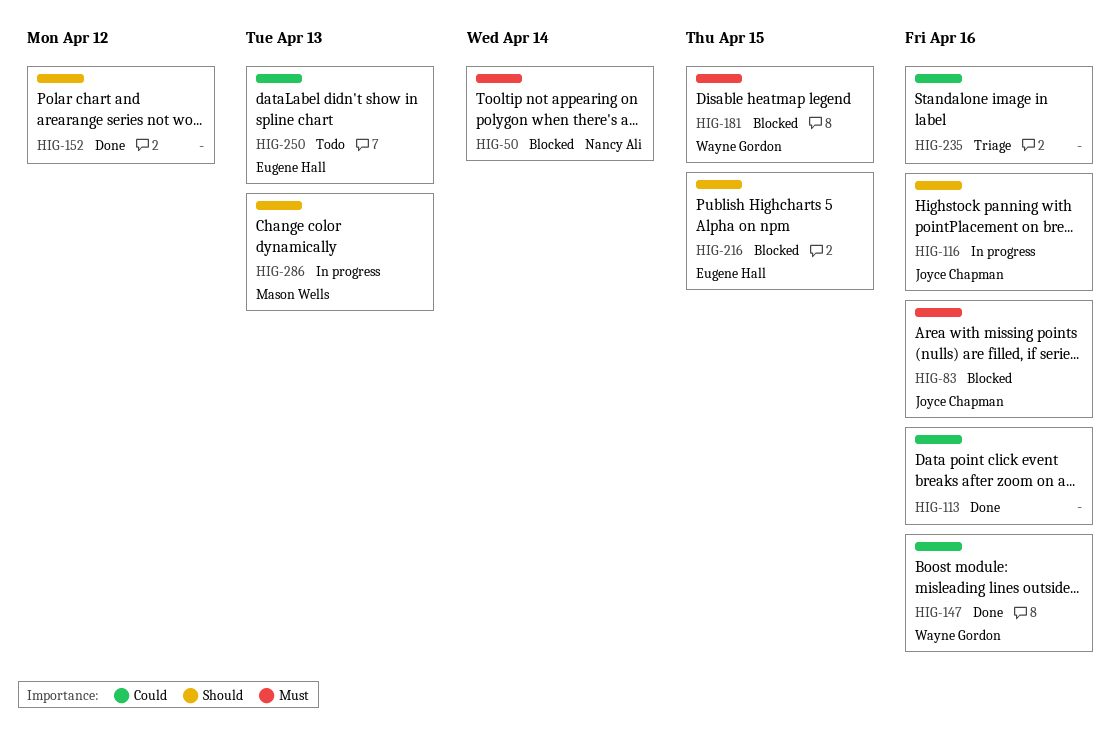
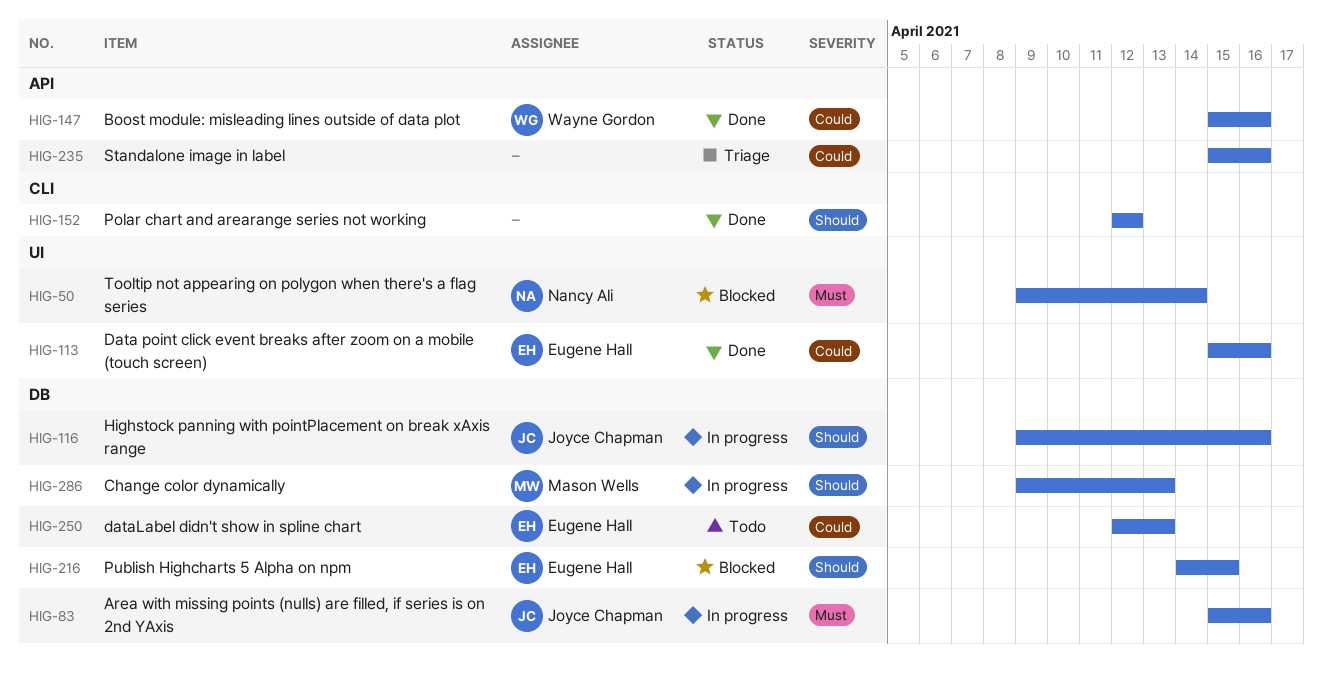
HIG-83, status: Blocked -> In progress
HIG-113, owner: none -> Eugene Hall
HIG-181: present -> none

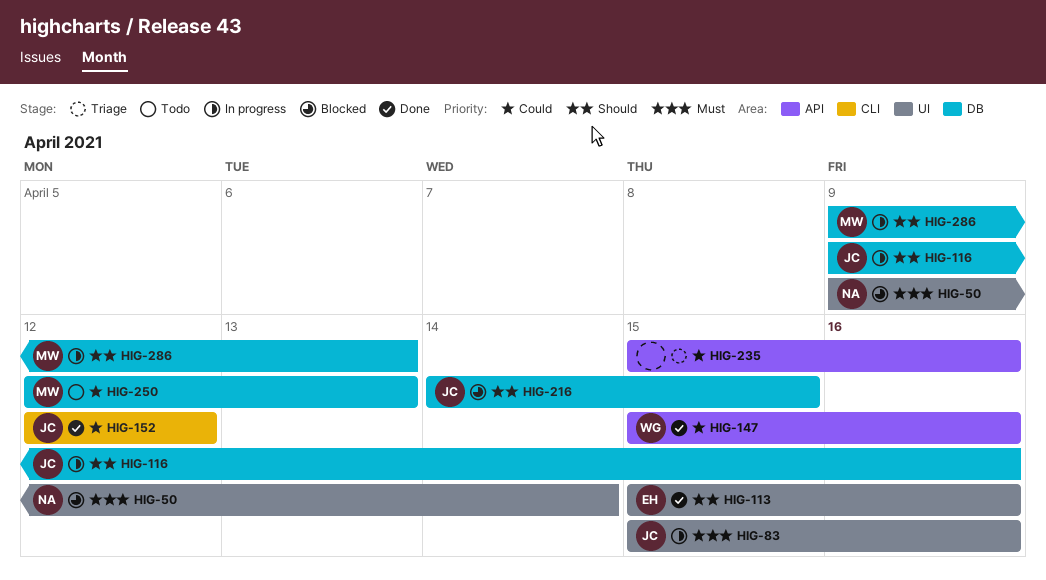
HIG-83, label: DB -> UI
HIG-113, priority: Could -> Should
HIG-152, owner: none -> Joyce Chapman
HIG-152, priority: Should -> Could
HIG-216, owner: Eugene Hall -> Joyce Chapman
HIG-250, owner: Eugene Hall -> Mason Wells

